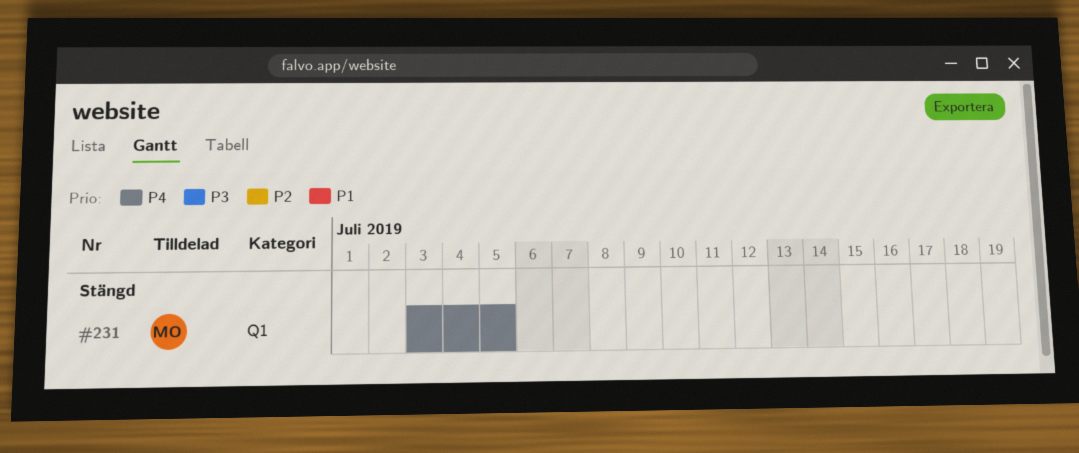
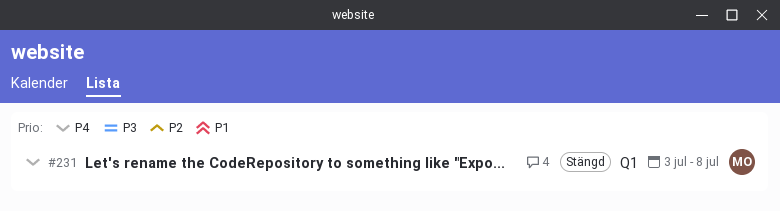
#231, due: Jul 5 -> Jul 8

